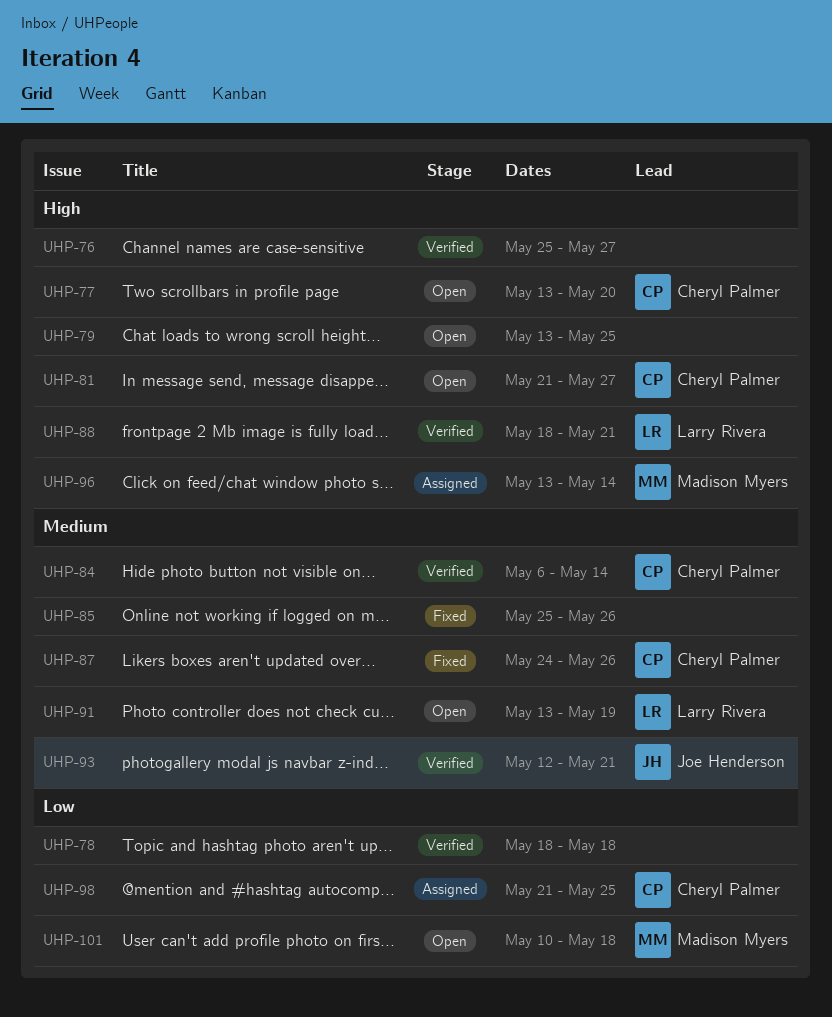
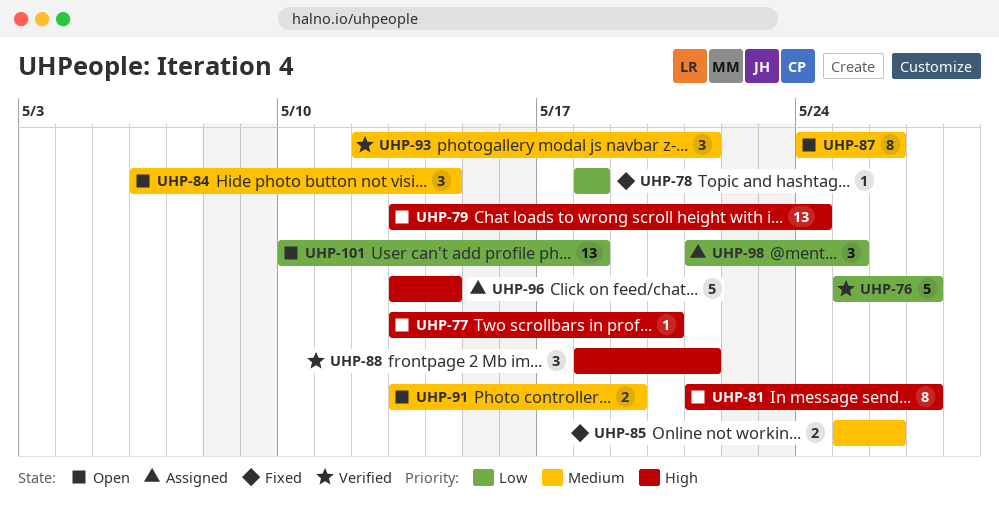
UHP-76, priority: High -> Low
UHP-78, status: Verified -> Fixed
UHP-79, due: May 25 -> May 24
UHP-84, status: Verified -> Open
UHP-87, status: Fixed -> Open

